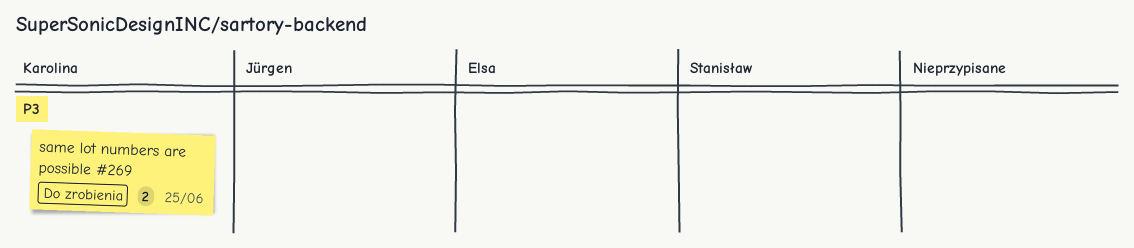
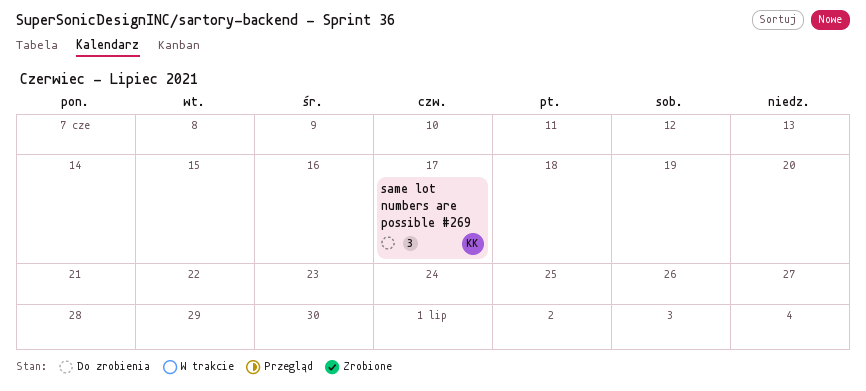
same lot numbers are possible #269, estimate: 2 -> 3
same lot numbers are possible #269, due: Jun 25 -> Jun 17

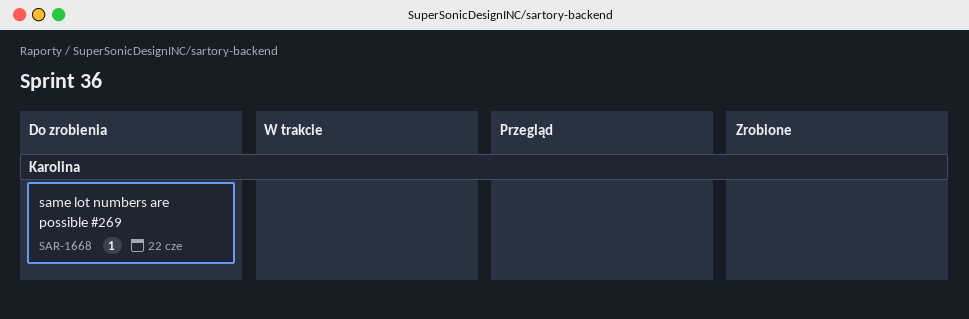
same lot numbers are possible #269, estimate: 3 -> 1
same lot numbers are possible #269, due: Jun 17 -> Jun 22

